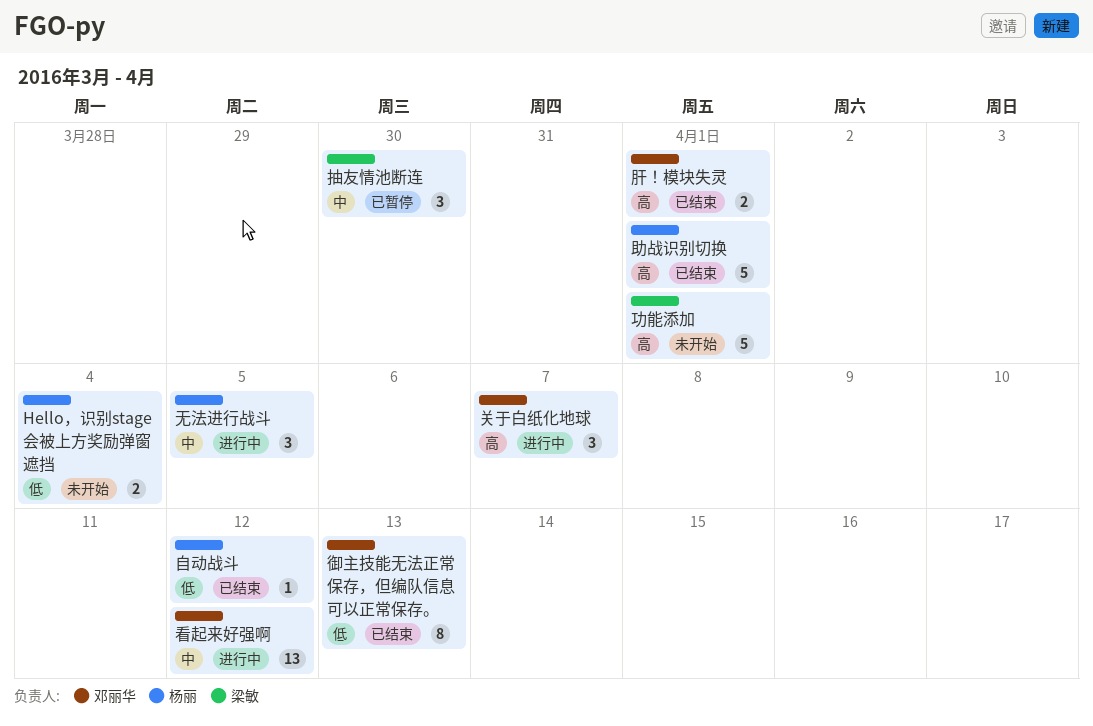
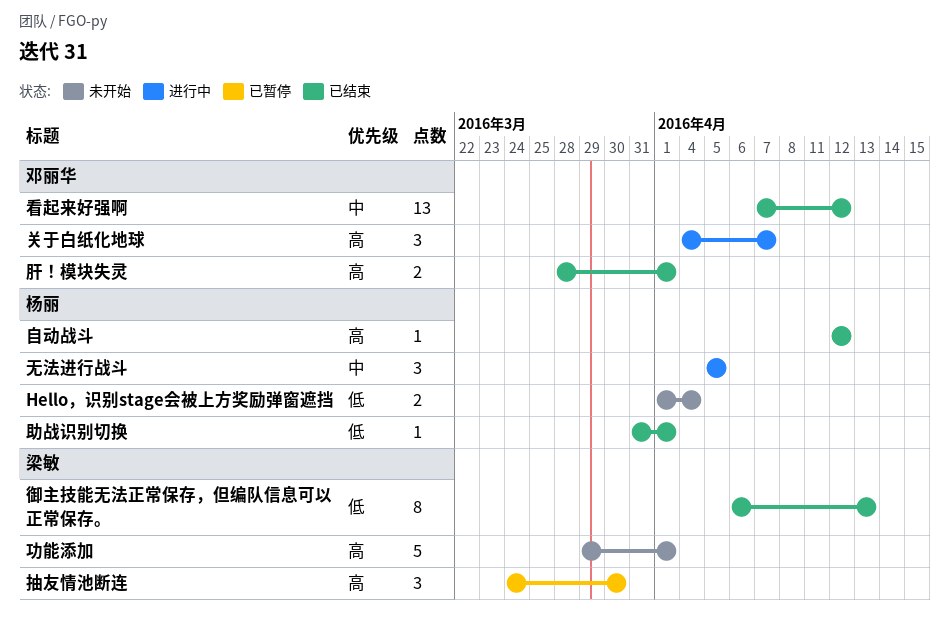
助战识别切换, priority: 高 -> 低
助战识别切换, estimate: 5 -> 1
御主技能无法正常保存，但编队信息可以正常保存。, owner: 邓丽华 -> 梁敏
抽友情池断连, priority: 中 -> 高
看起来好强啊, status: 进行中 -> 已结束
自动战斗, priority: 低 -> 高

